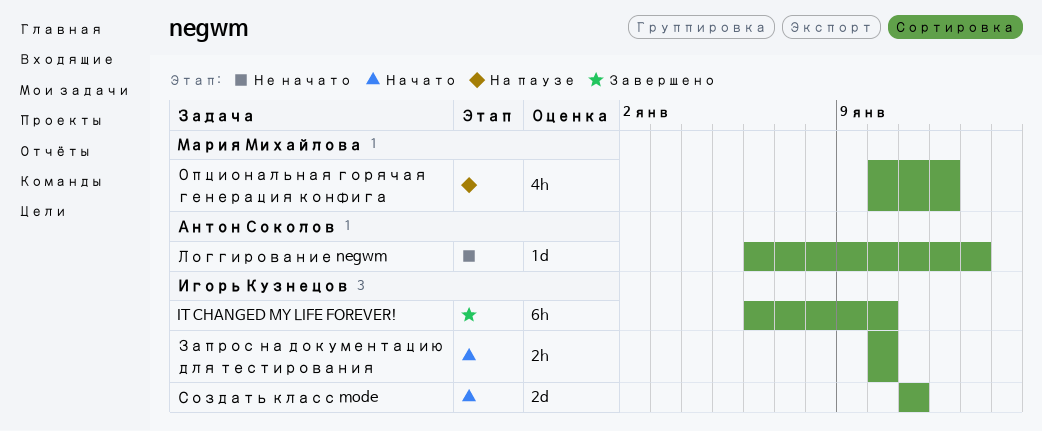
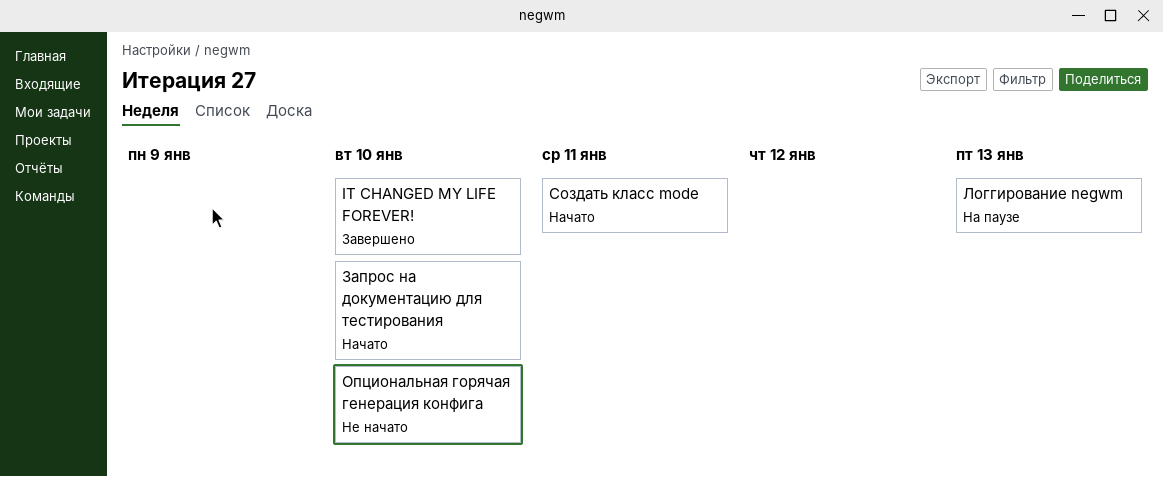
Логгирование negwm, status: Не начато -> На паузе
Опциональная горячая генерация конфига, status: На паузе -> Не начато
Опциональная горячая генерация конфига, due: Jan 12 -> Jan 10

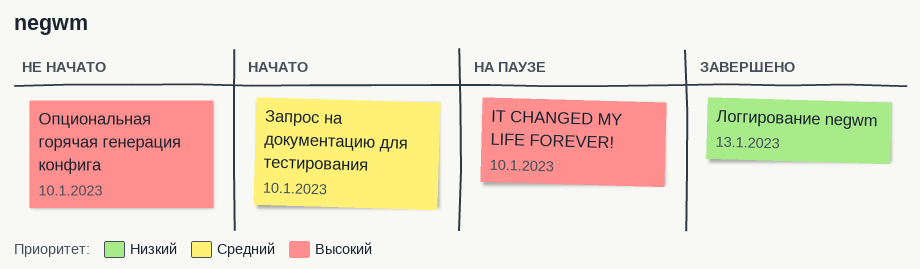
IT CHANGED MY LIFE FOREVER!, status: Завершено -> На паузе
Логгирование negwm, status: На паузе -> Завершено
Создать класс mode: present -> none

